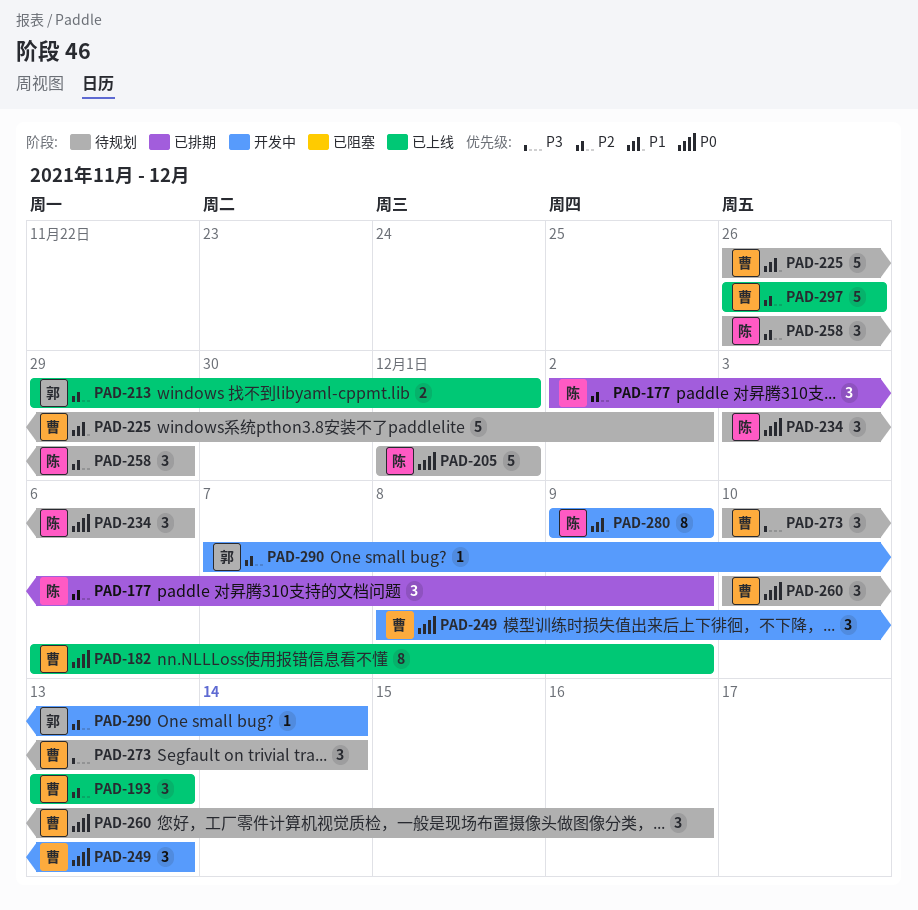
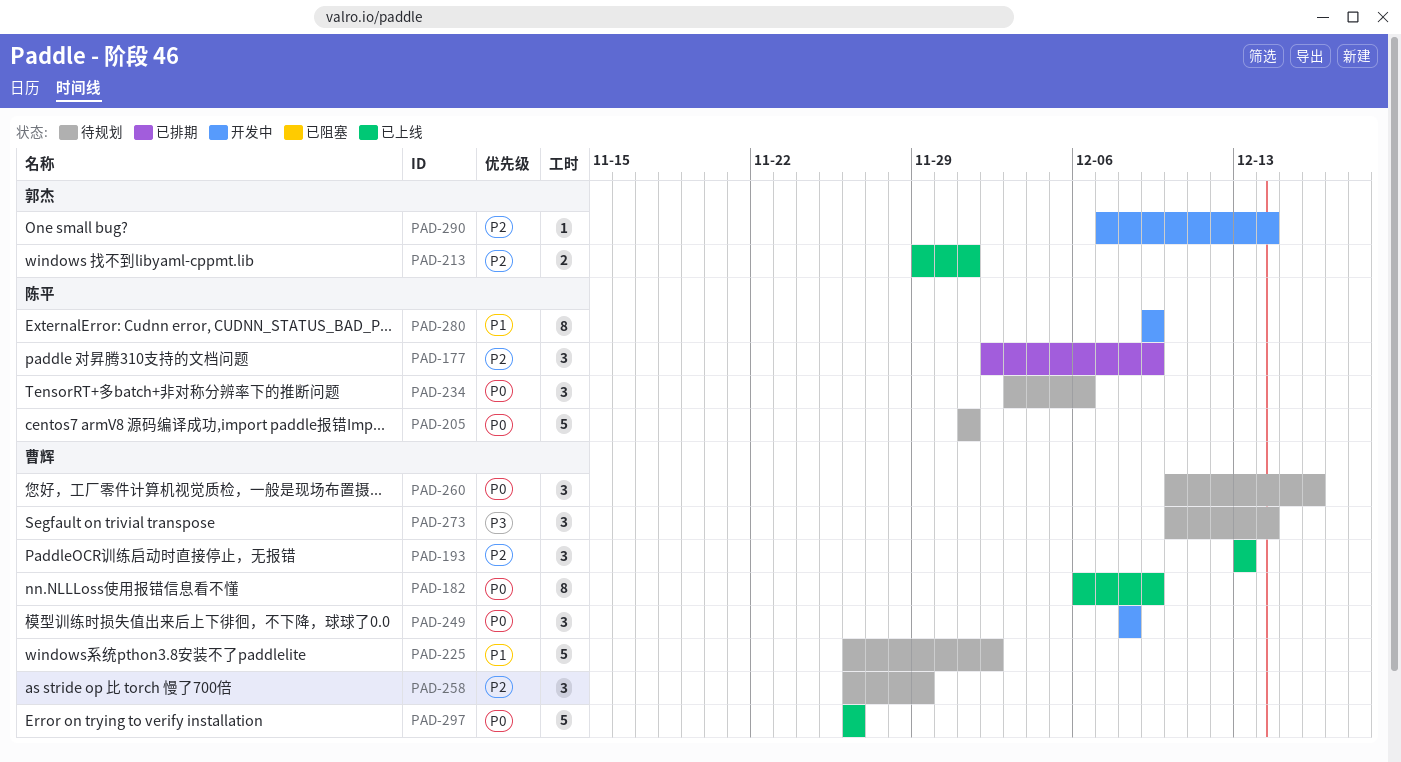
PAD-249, due: Dec 13 -> Dec 8
PAD-258, owner: 陈平 -> 曹辉
PAD-297, priority: P2 -> P0

